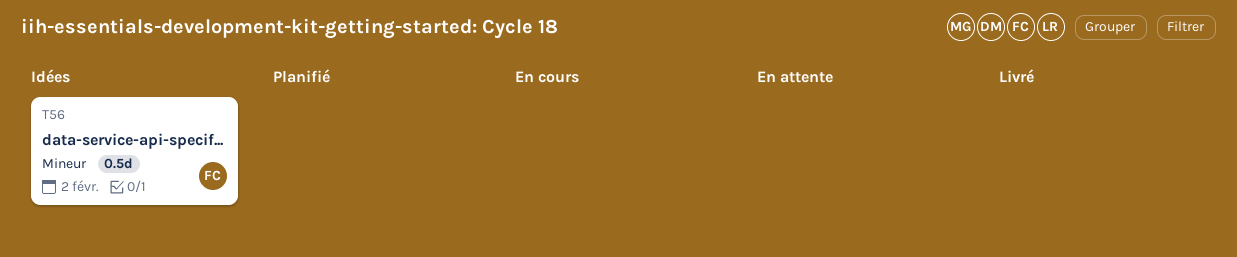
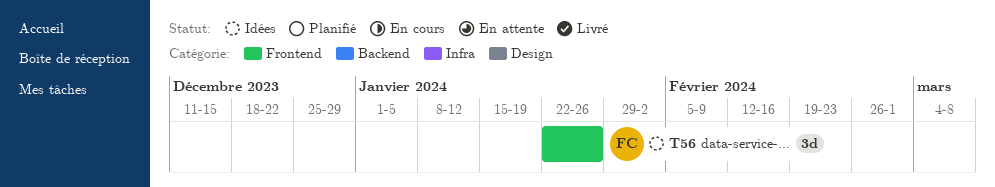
T56, estimate: 0.5d -> 3d
T56, due: Feb 2 -> Jan 26

